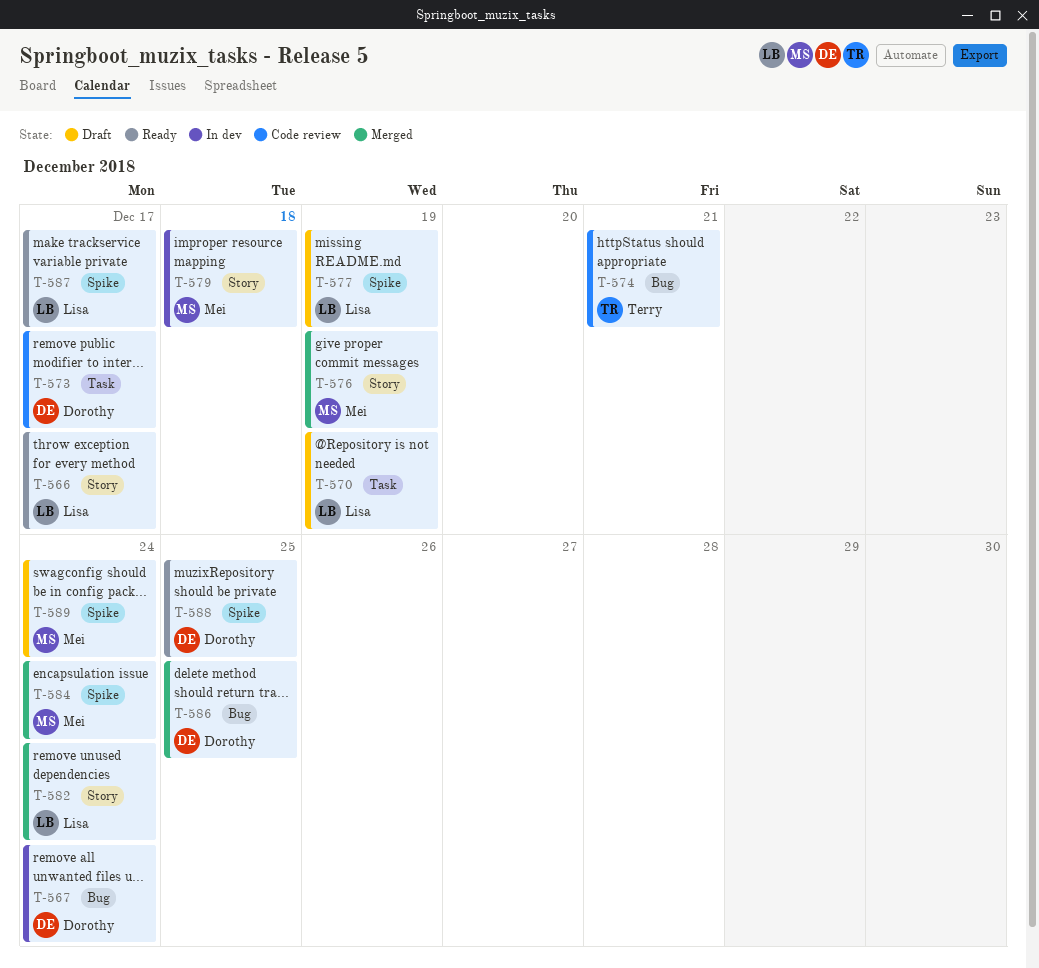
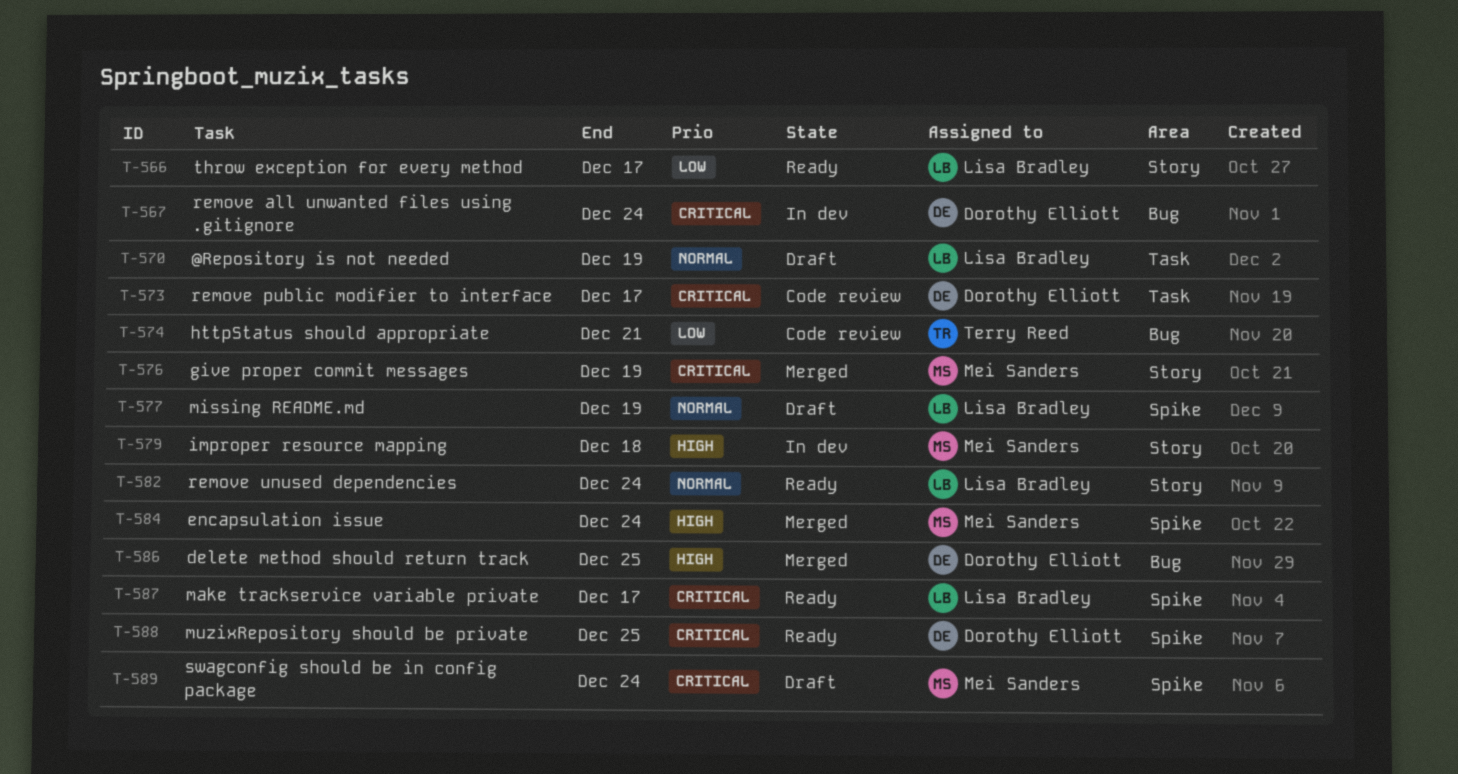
T-582, status: Merged -> Ready

